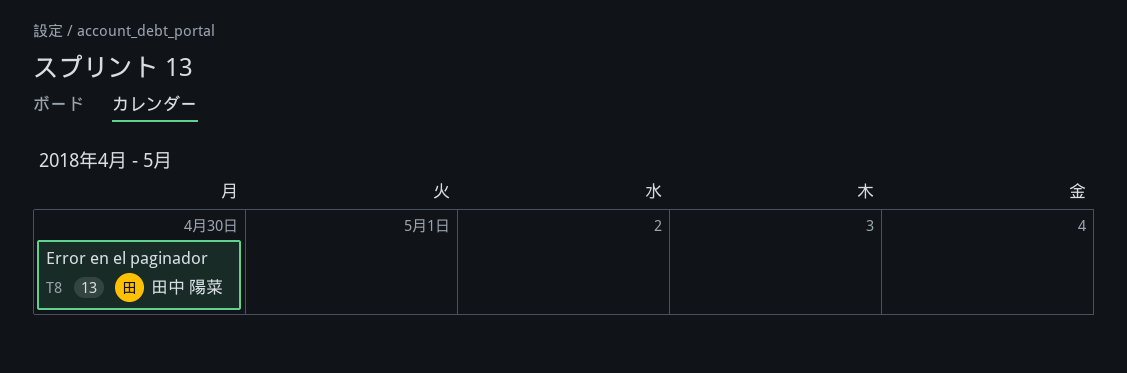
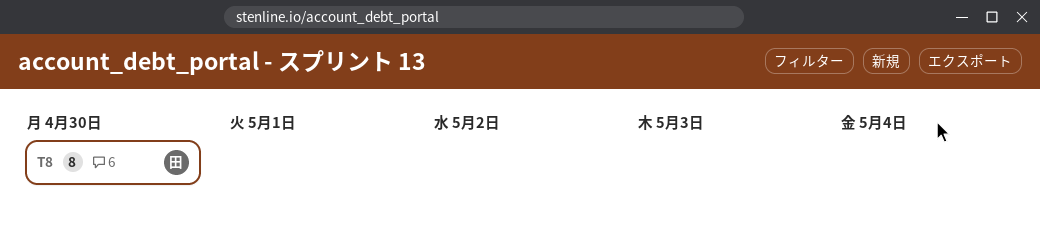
T8, estimate: 13 -> 8

